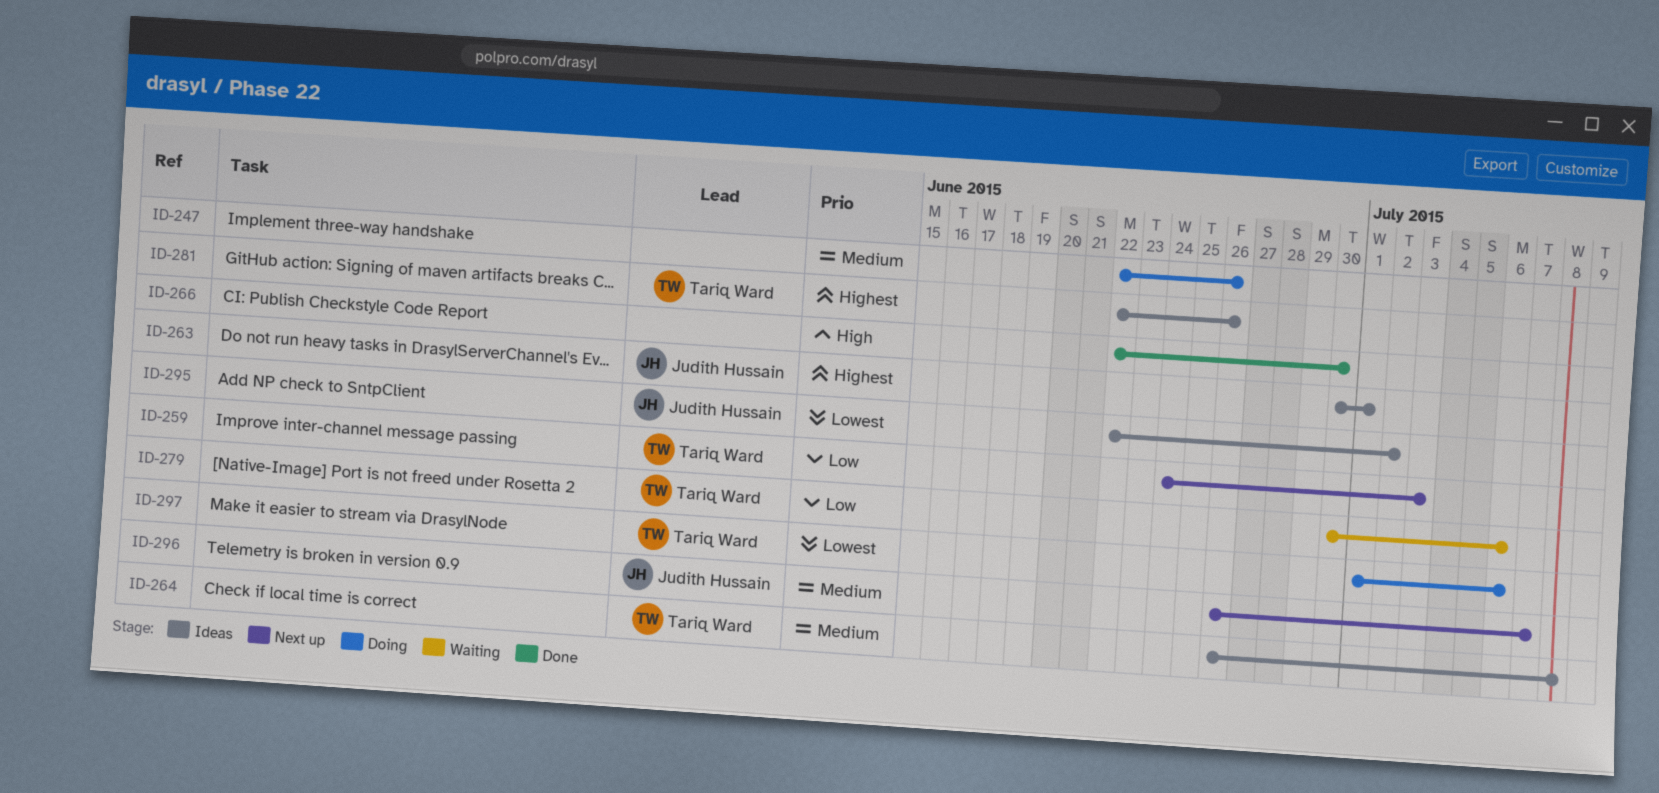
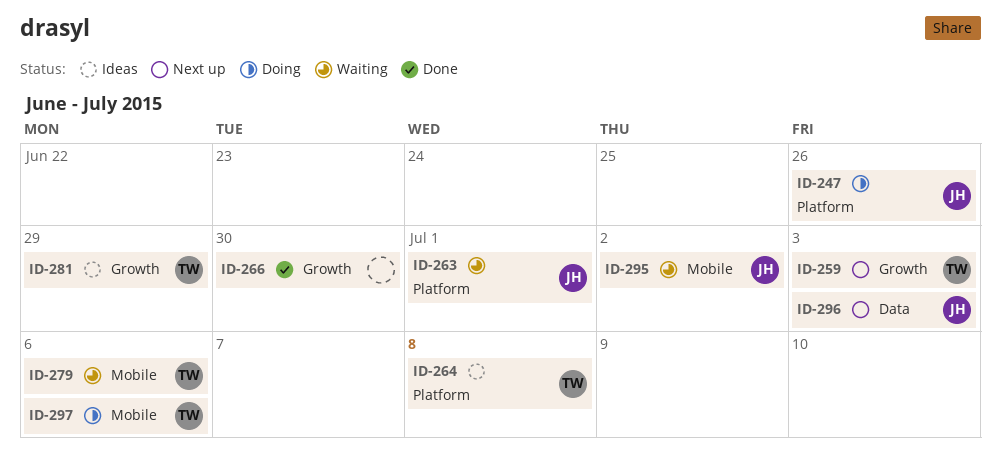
ID-247, owner: none -> Judith Hussain
ID-263, status: Ideas -> Waiting
ID-281, due: Jun 26 -> Jun 29
ID-295, status: Ideas -> Waiting
ID-296, due: Jul 7 -> Jul 3

